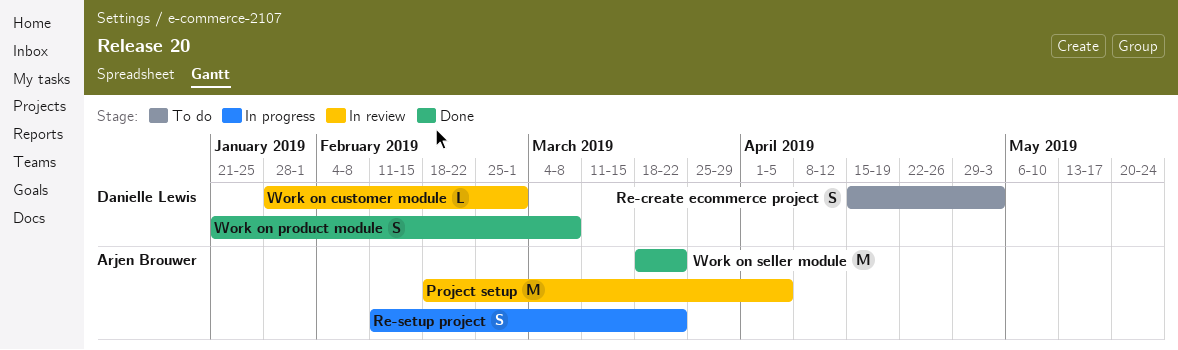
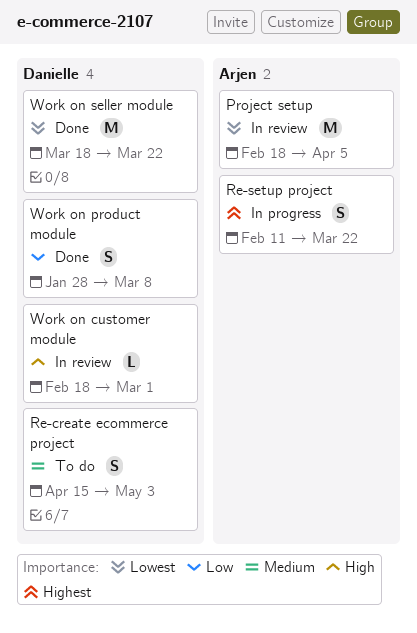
Work on customer module, start: Jan 28 -> Feb 18
Work on product module, start: Jan 21 -> Jan 28
Work on seller module, owner: Arjen Brouwer -> Danielle Lewis

